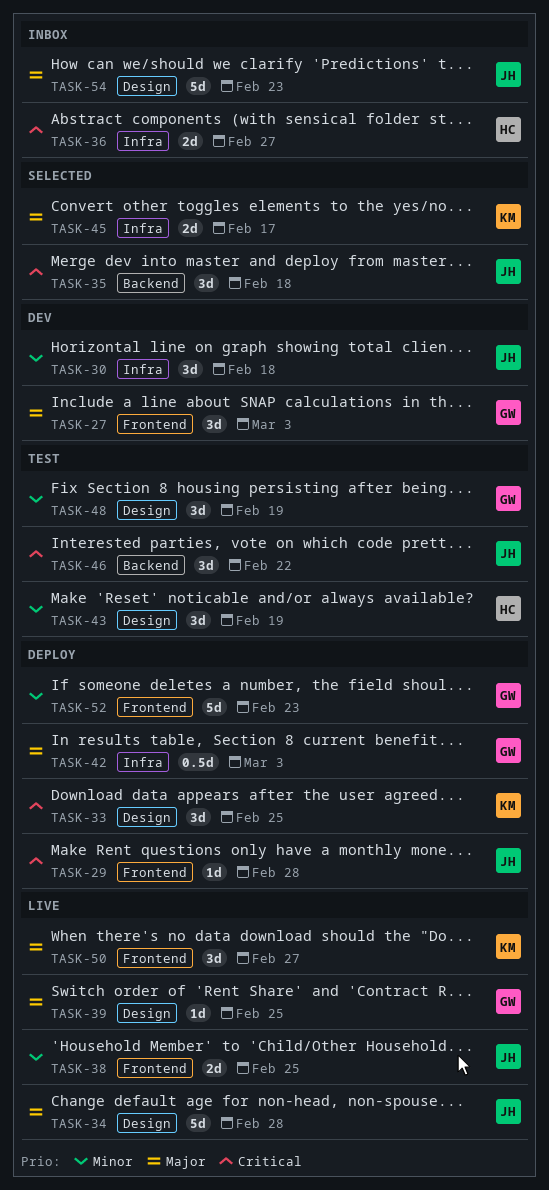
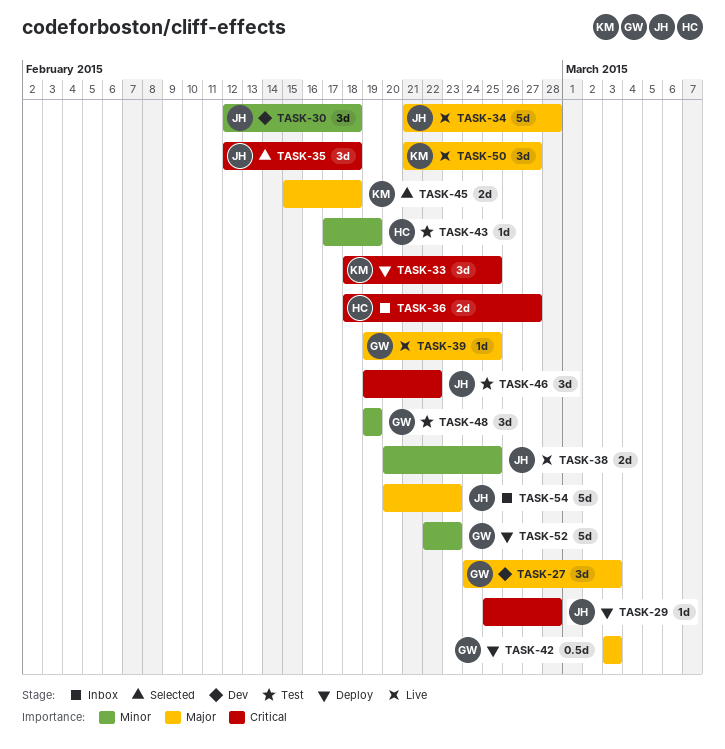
TASK-43, estimate: 3d -> 1d
TASK-45, due: Feb 17 -> Feb 18

